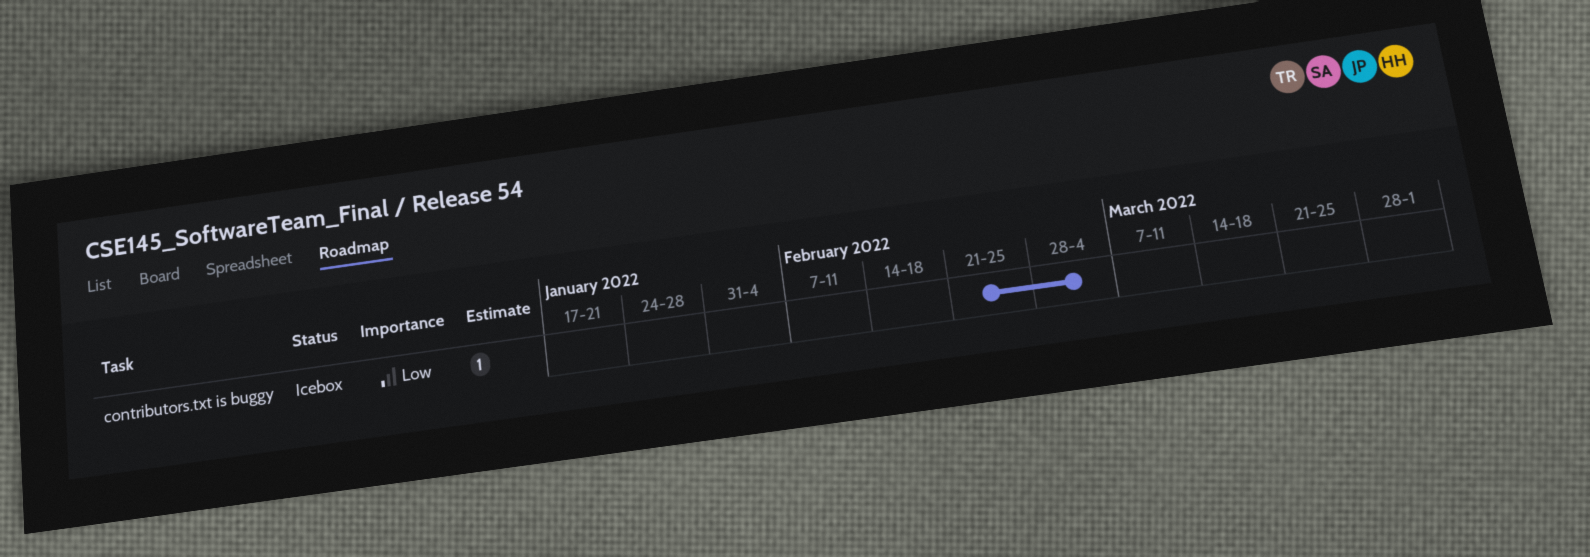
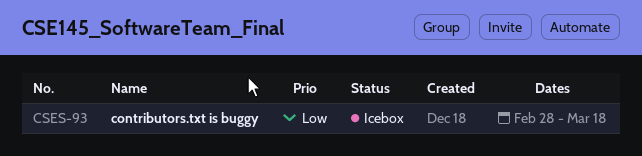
contributors.txt is buggy, start: Feb 21 -> Feb 28
contributors.txt is buggy, due: Mar 4 -> Mar 18

